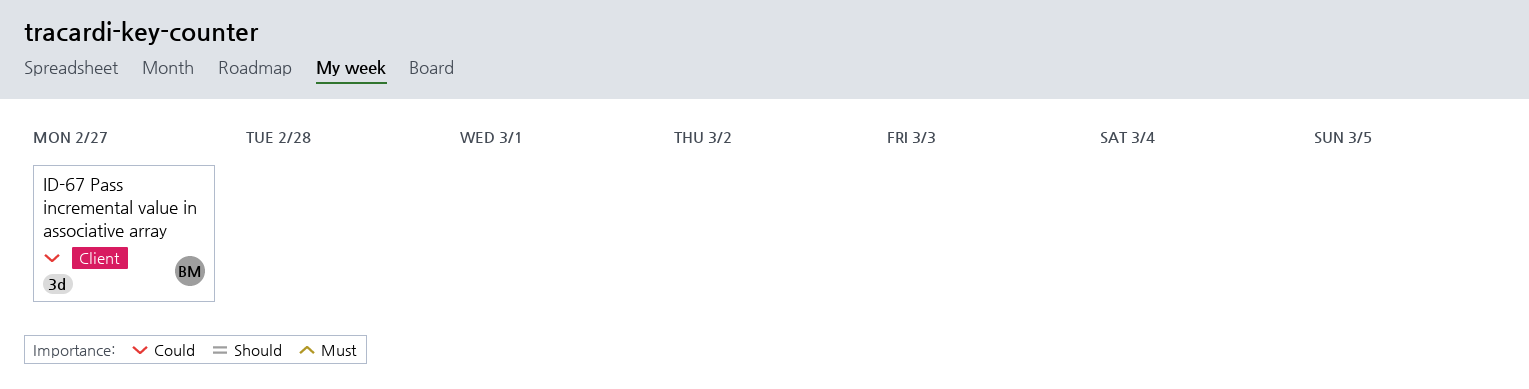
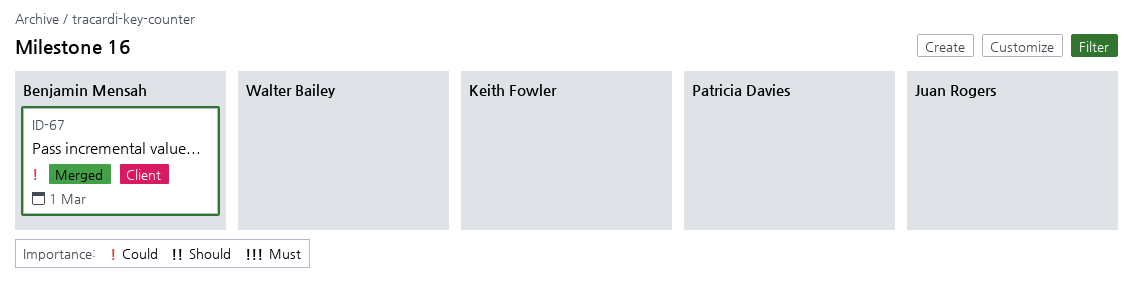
ID-67, due: Feb 27 -> Mar 1

